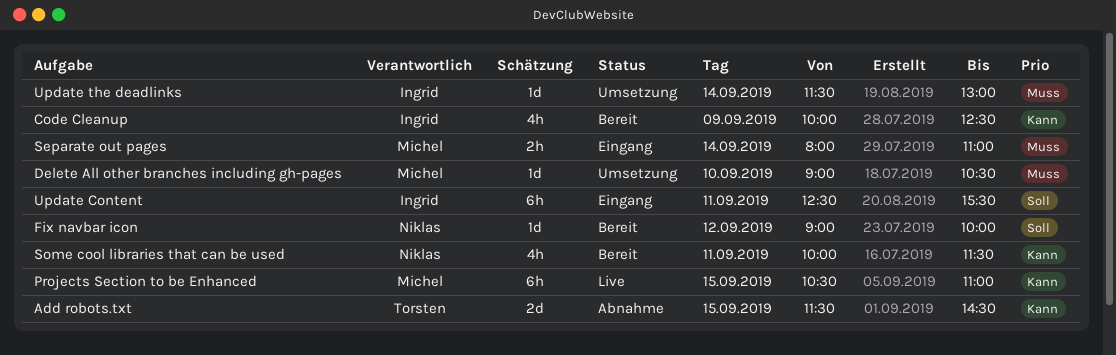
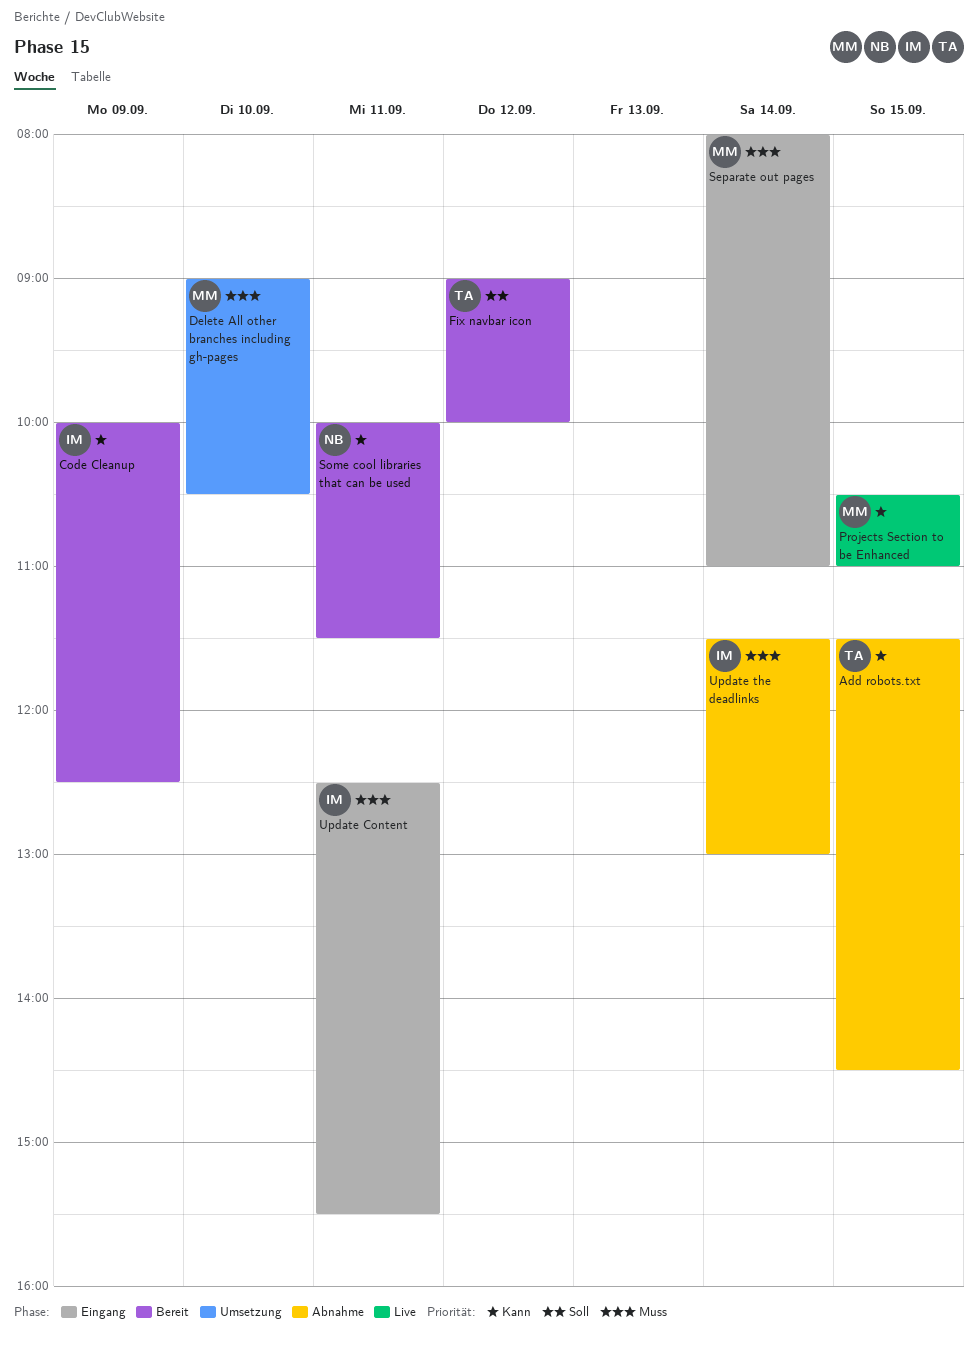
Fix navbar icon, owner: Niklas -> Torsten
Update Content, priority: Soll -> Muss
Update the deadlinks, status: Umsetzung -> Abnahme

